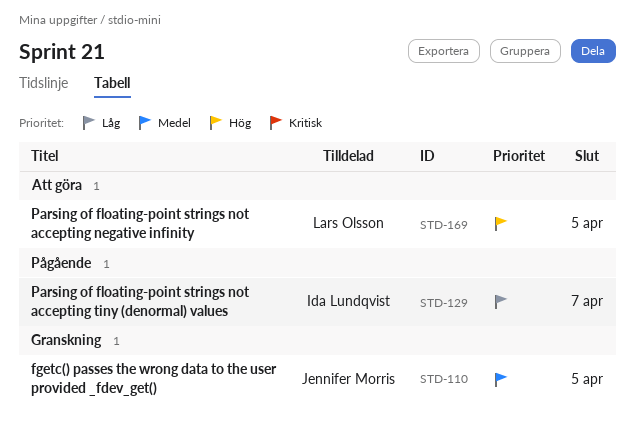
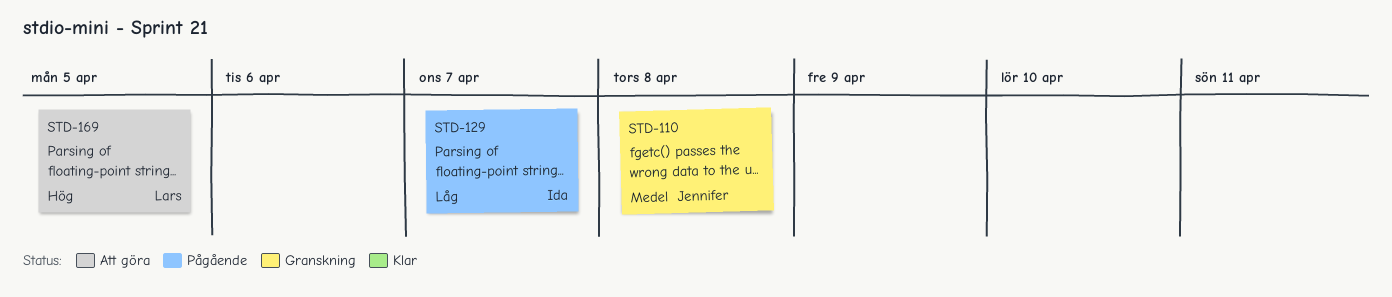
STD-110, due: Apr 5 -> Apr 8

